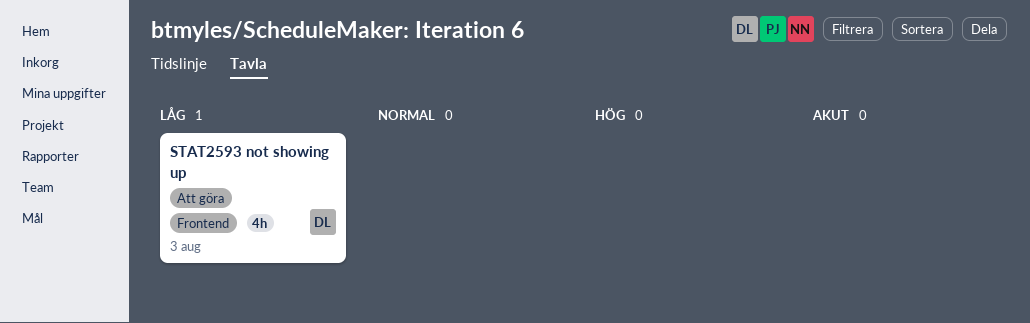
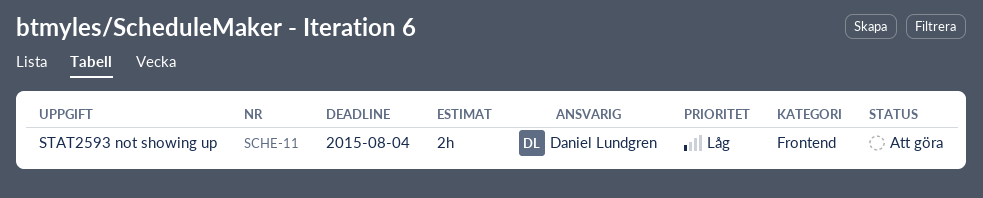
STAT2593 not showing up, estimate: 4h -> 2h
STAT2593 not showing up, due: Aug 3 -> Aug 4

